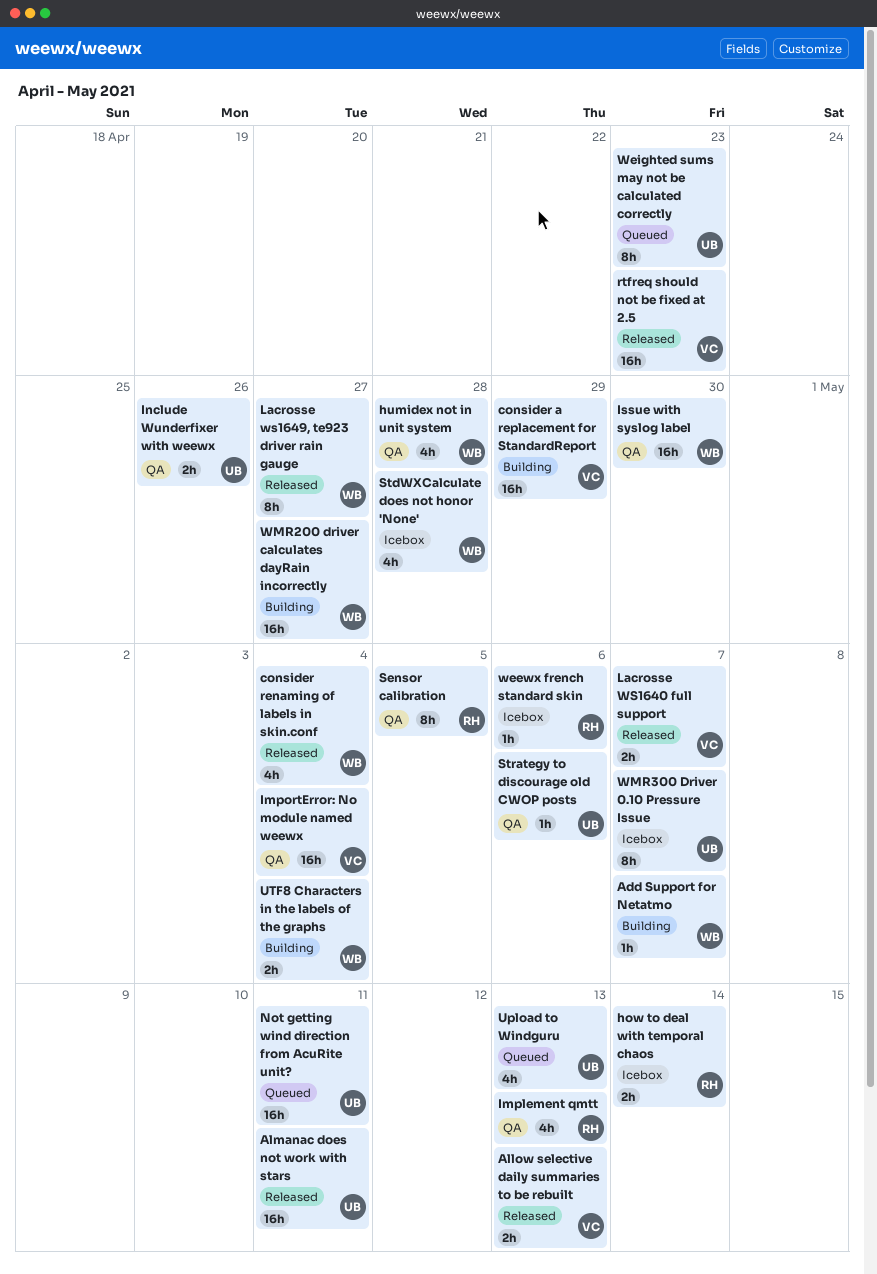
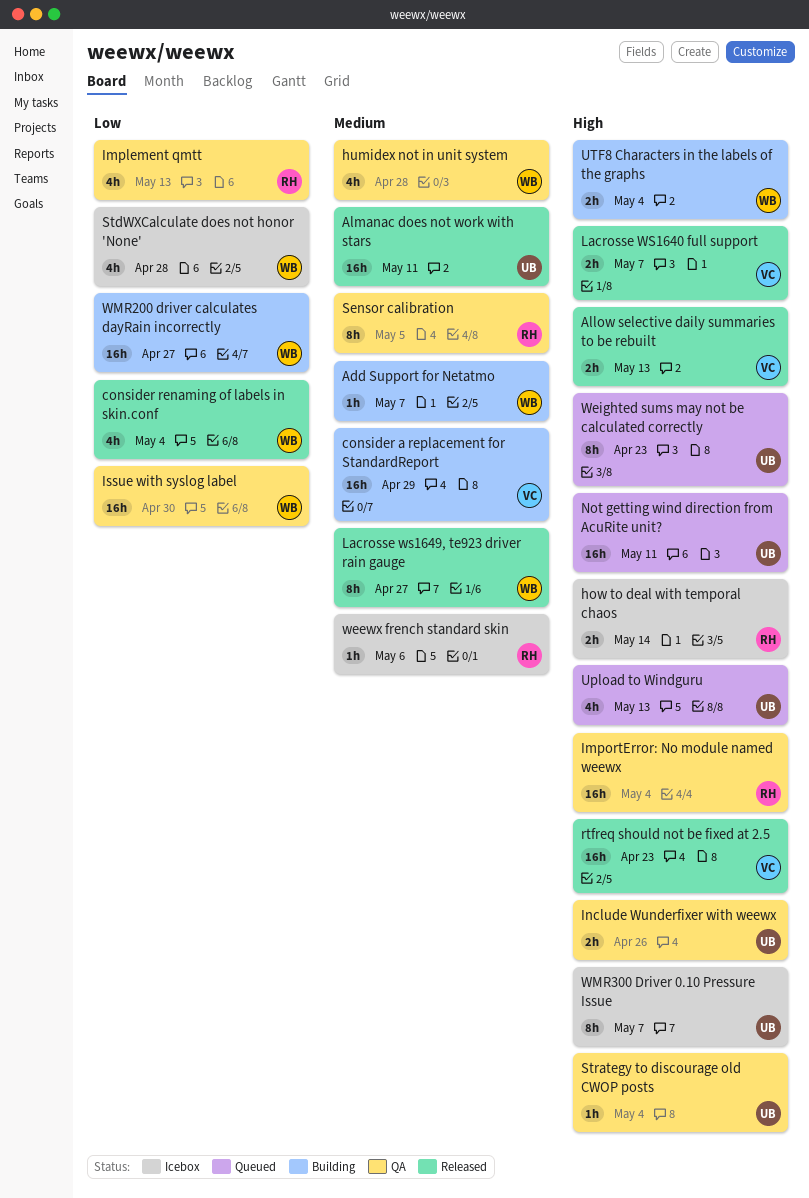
ImportError: No module named weewx, owner: VC -> RH
Strategy to discourage old CWOP posts, due: May 6 -> May 4

